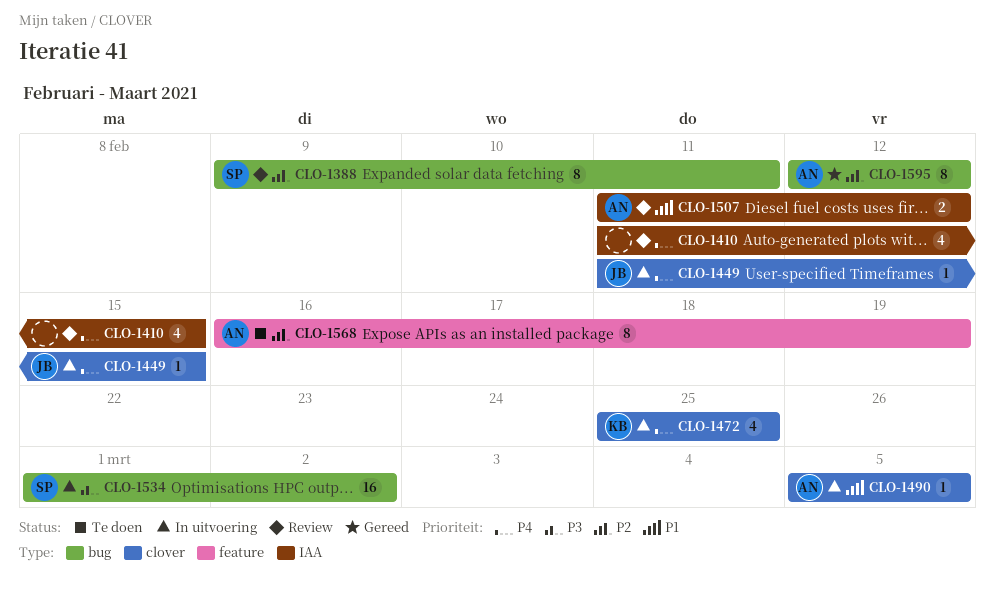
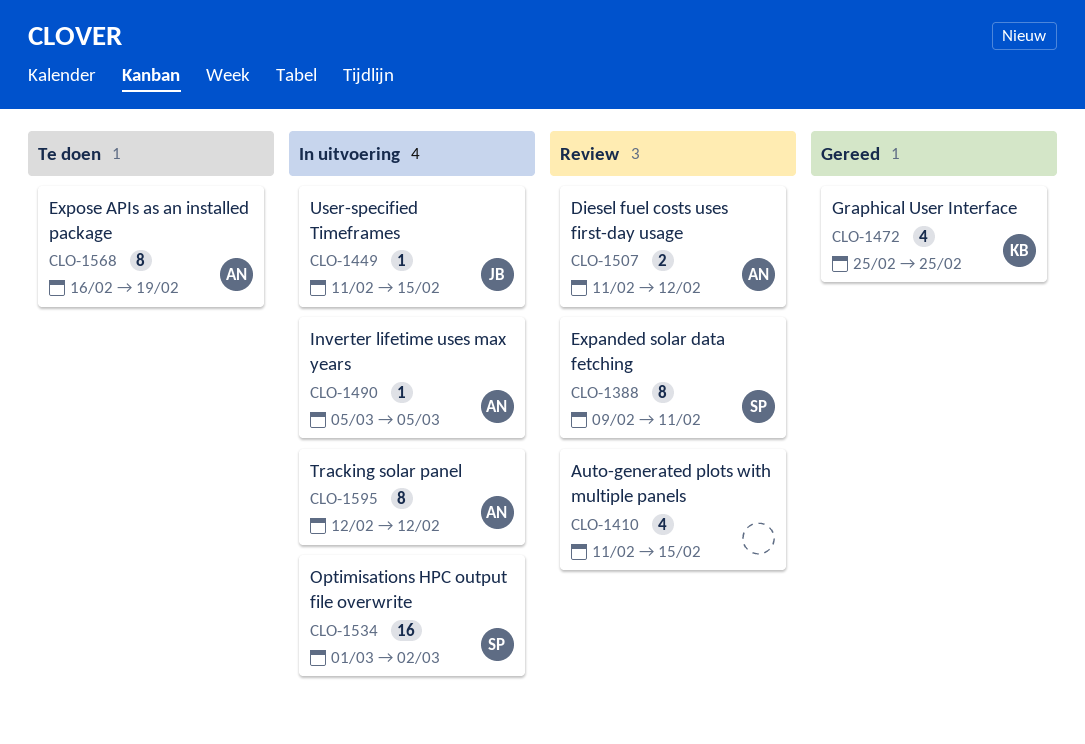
CLO-1472, status: In uitvoering -> Gereed
CLO-1595, status: Gereed -> In uitvoering

